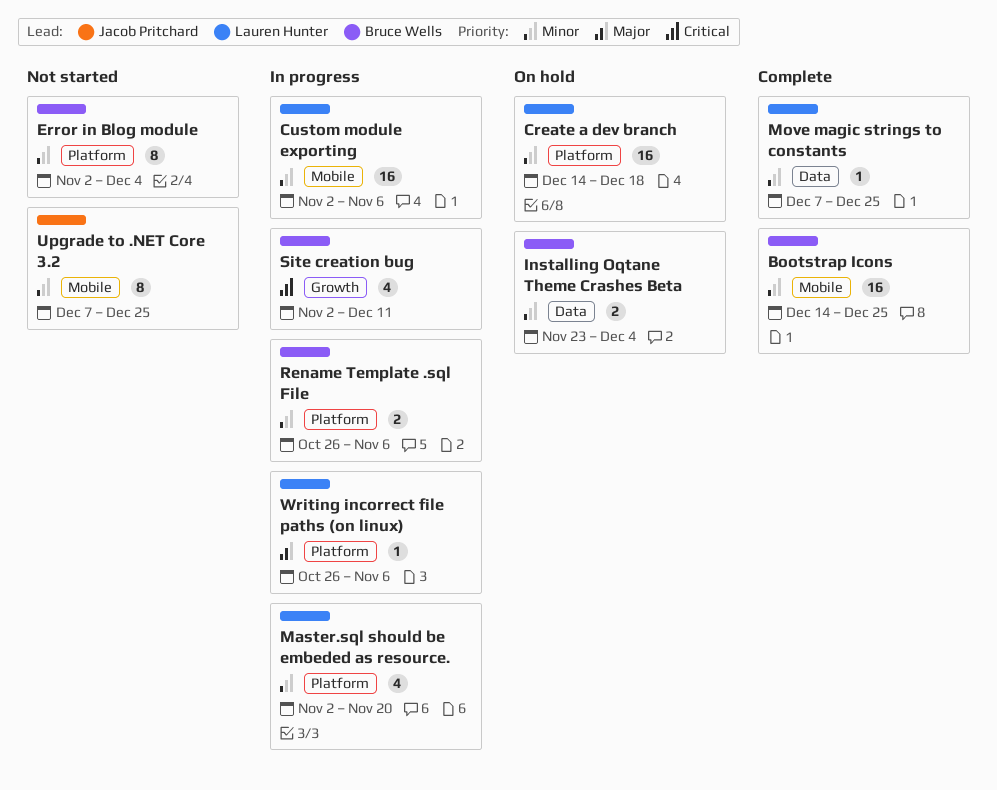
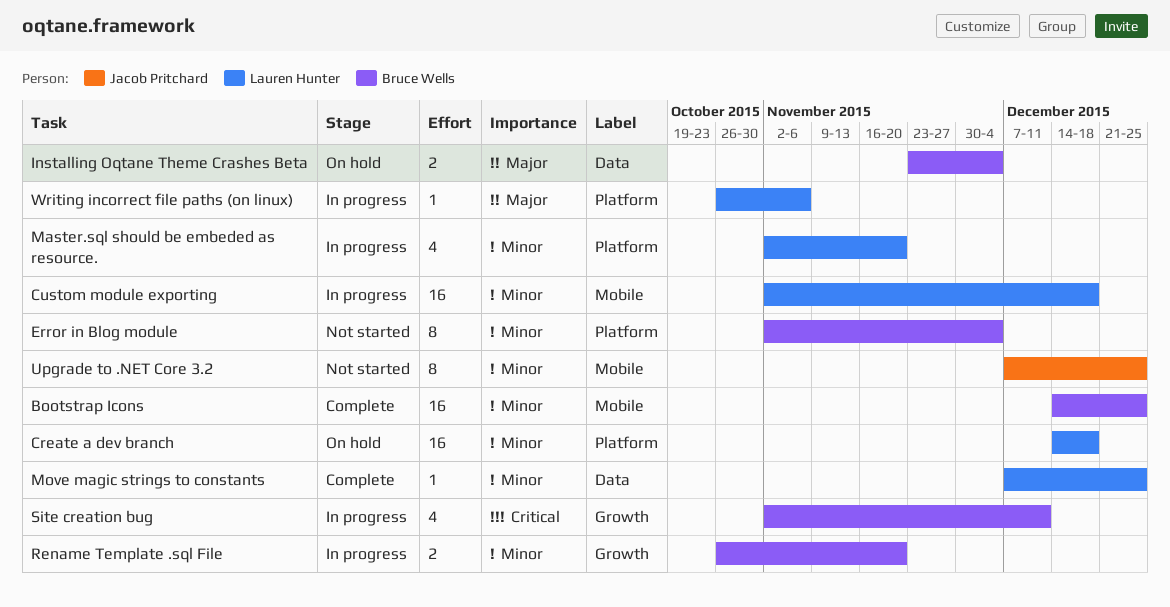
Custom module exporting, due: Nov 6 -> Dec 18
Installing Oqtane Theme Crashes Beta, priority: Minor -> Major
Rename Template .sql File, label: Platform -> Growth
Rename Template .sql File, due: Nov 6 -> Nov 20

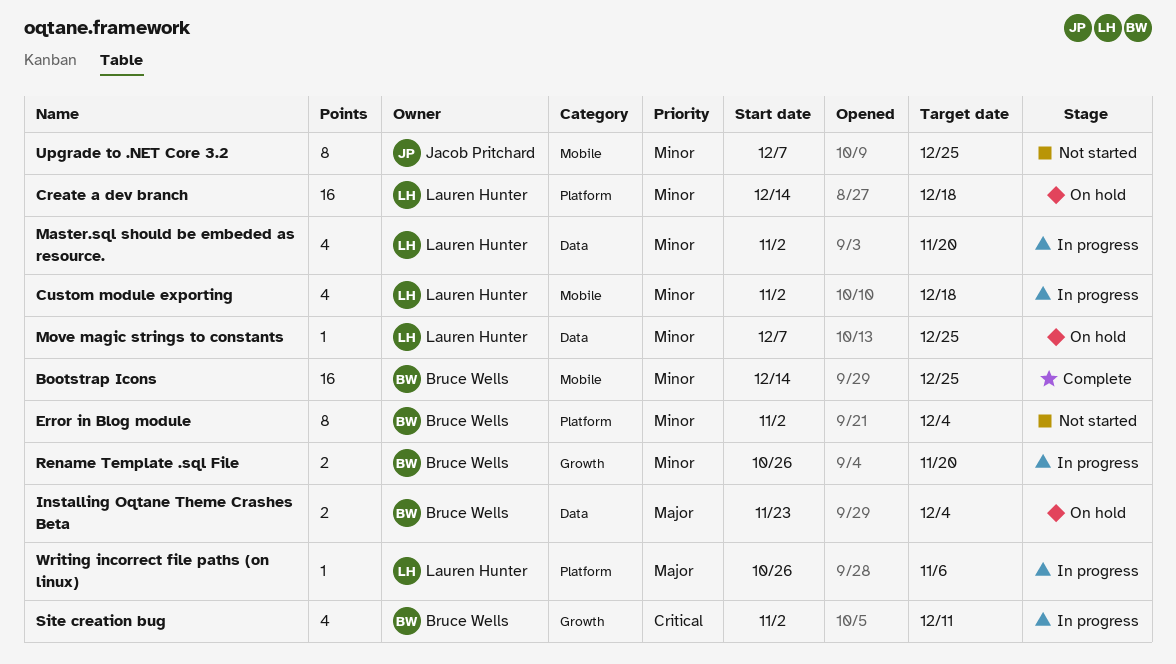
Custom module exporting, estimate: 16 -> 4
Master.sql should be embeded as resource., label: Platform -> Data
Move magic strings to constants, status: Complete -> On hold

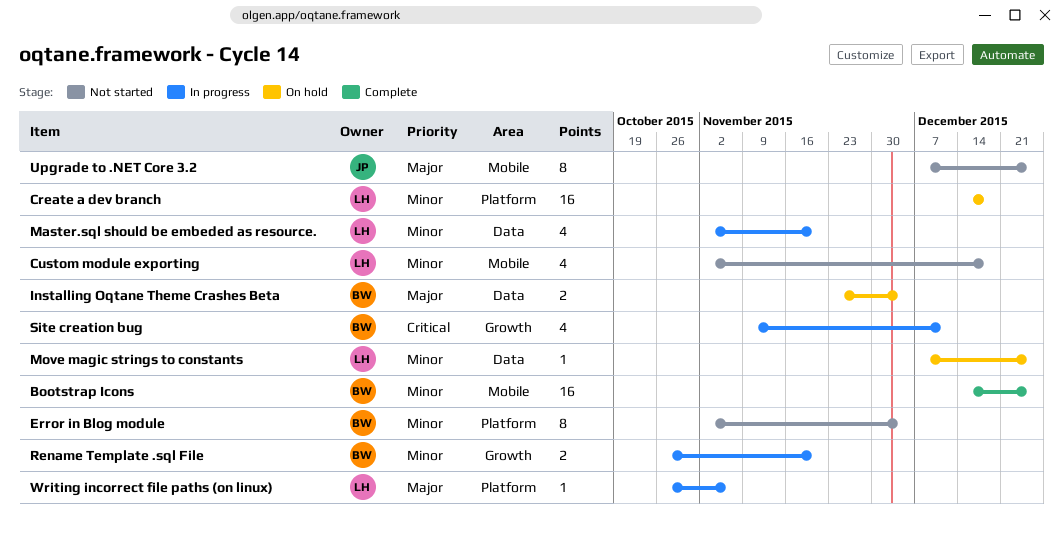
Custom module exporting, status: In progress -> Not started
Site creation bug, start: Nov 2 -> Nov 9
Upgrade to .NET Core 3.2, priority: Minor -> Major

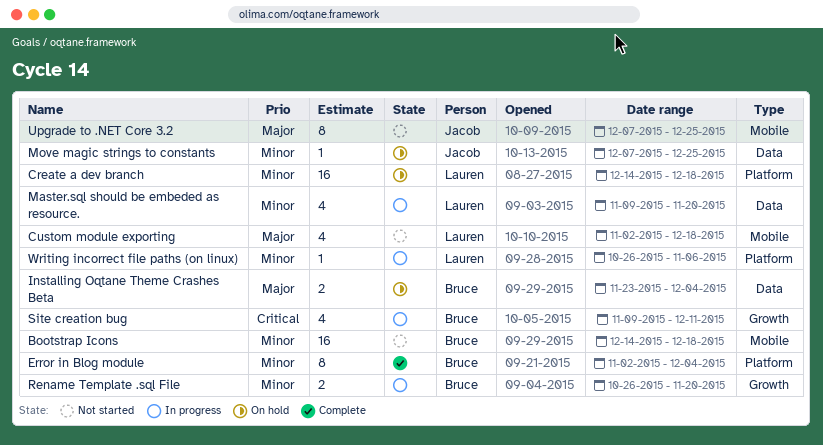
Bootstrap Icons, status: Complete -> Not started
Bootstrap Icons, due: Dec 25 -> Dec 18
Custom module exporting, priority: Minor -> Major
Error in Blog module, status: Not started -> Complete
Master.sql should be embeded as resource., start: Nov 2 -> Nov 9
Move magic strings to constants, owner: Lauren -> Jacob
Writing incorrect file paths (on linux), priority: Major -> Minor

